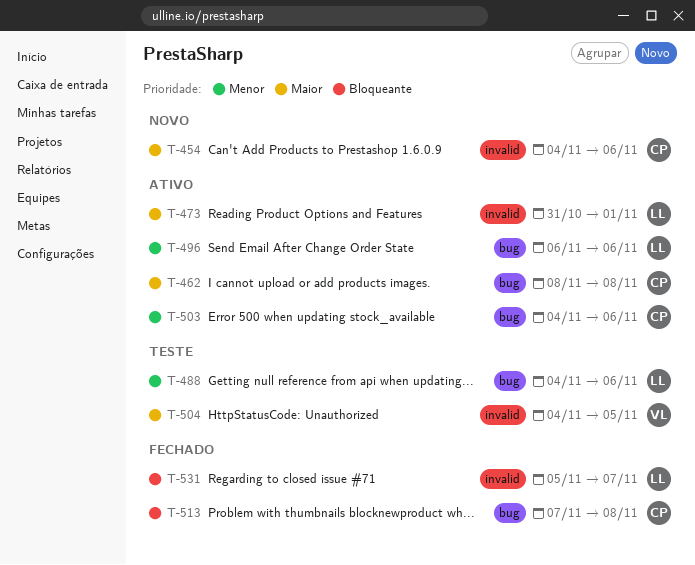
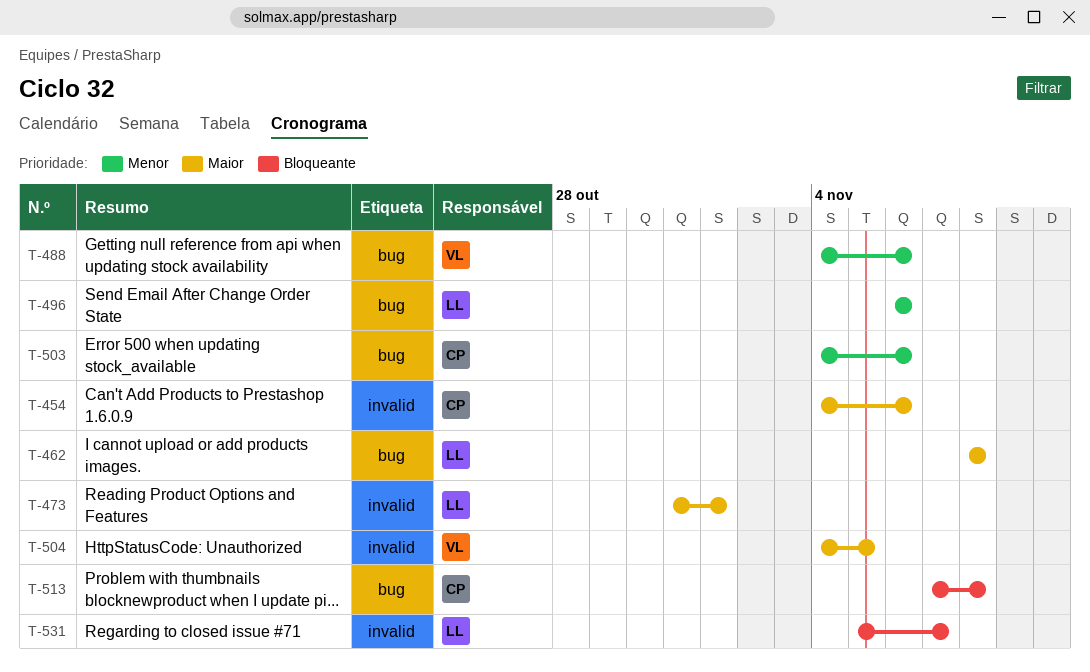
T-462, owner: CP -> LL
T-488, owner: LL -> VL

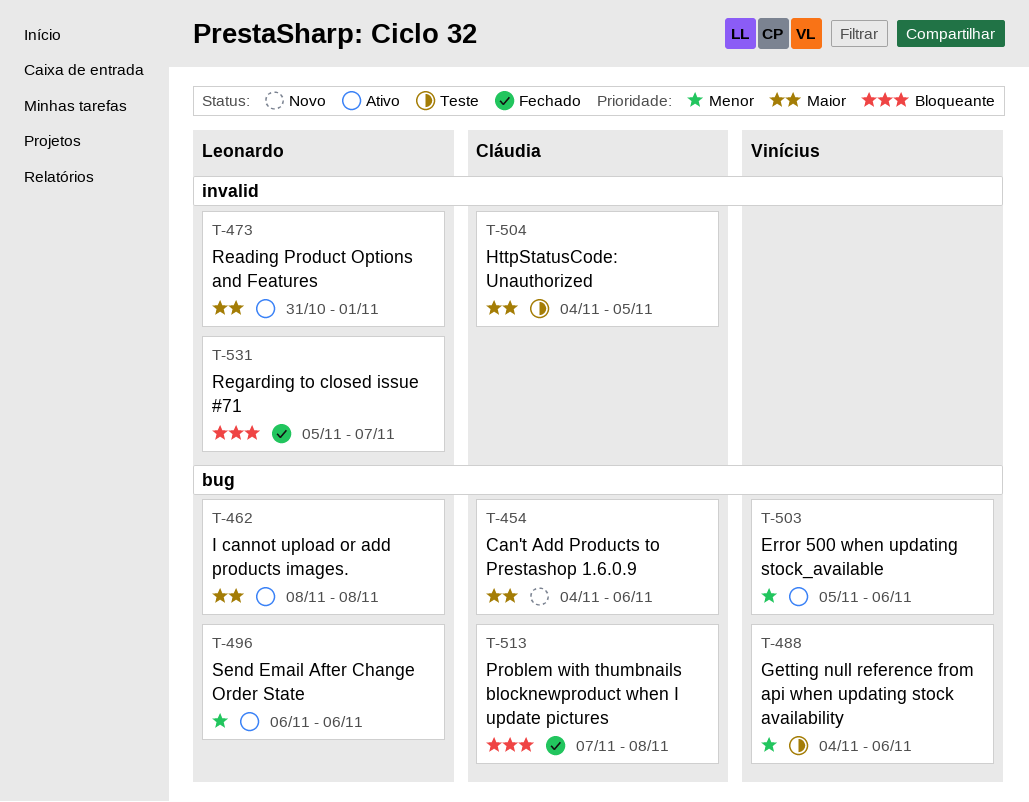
T-454, label: invalid -> bug
T-503, owner: Cláudia -> Vinícius
T-503, start: Nov 4 -> Nov 5
T-504, owner: Vinícius -> Cláudia

